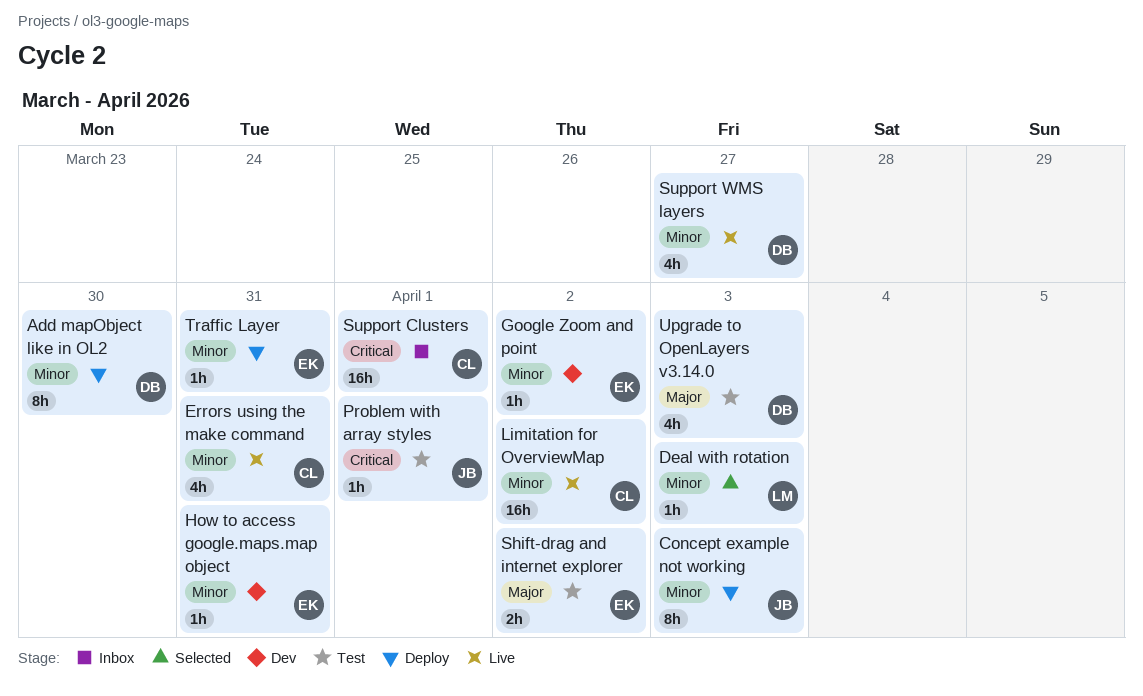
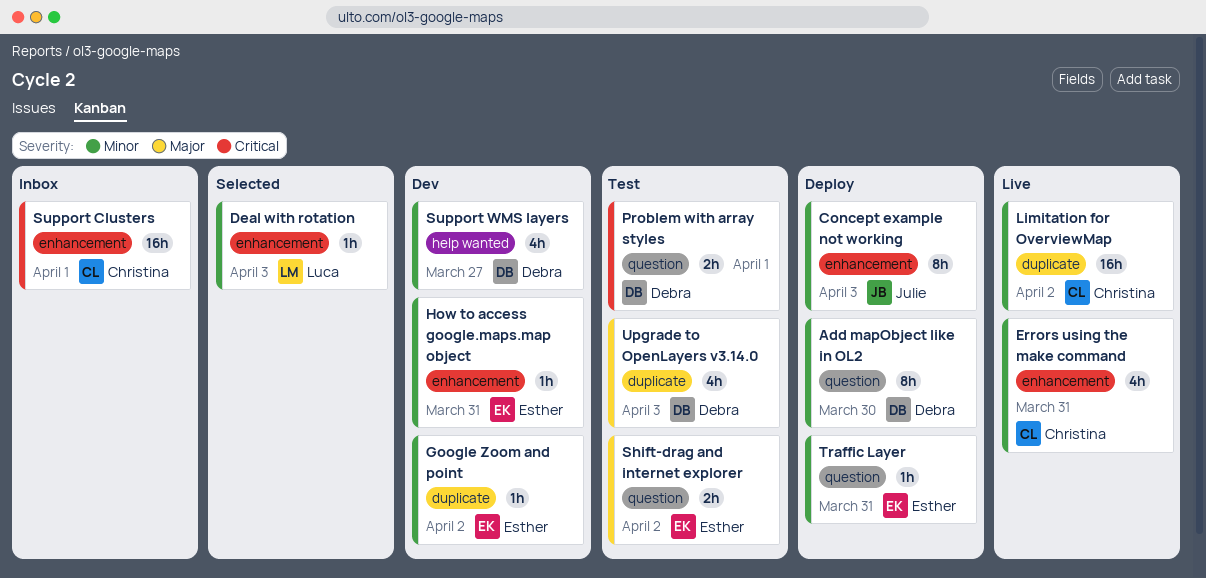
Problem with array styles, owner: Julie -> Debra
Problem with array styles, estimate: 1h -> 2h
Support WMS layers, status: Live -> Dev

